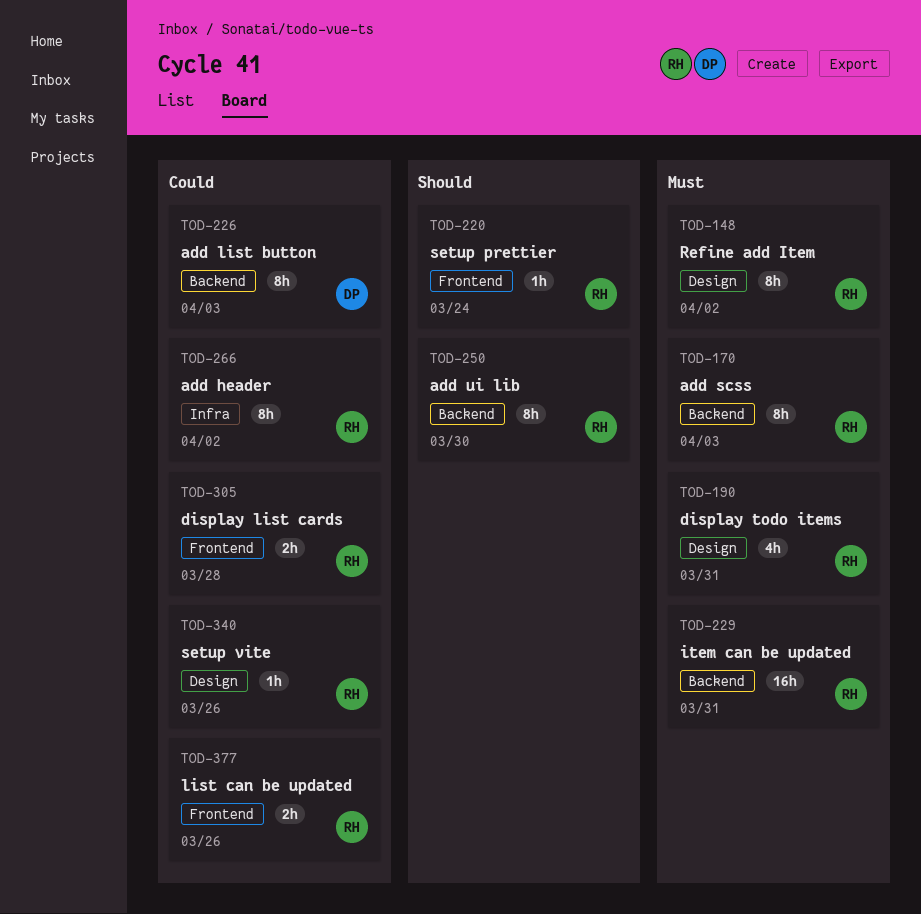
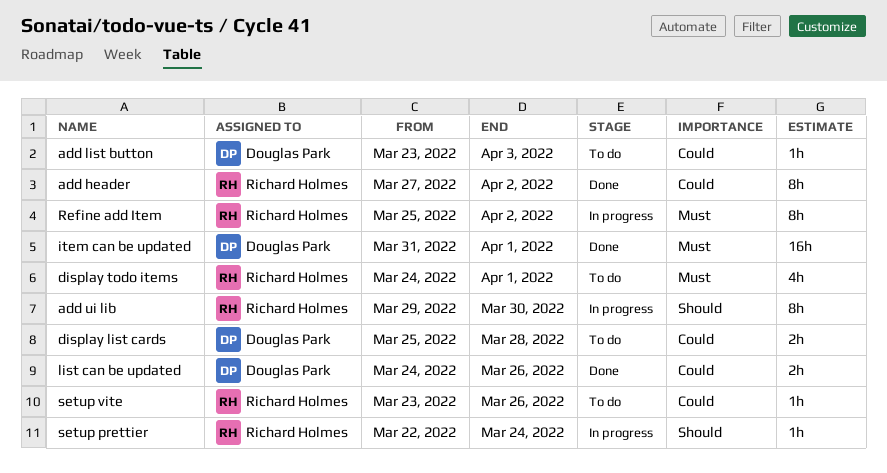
add list button, estimate: 8h -> 1h
add scss: present -> none
display list cards, owner: Richard Holmes -> Douglas Park
display todo items, due: Mar 31 -> Apr 1
item can be updated, owner: Richard Holmes -> Douglas Park
item can be updated, due: Mar 31 -> Apr 1
list can be updated, owner: Richard Holmes -> Douglas Park

